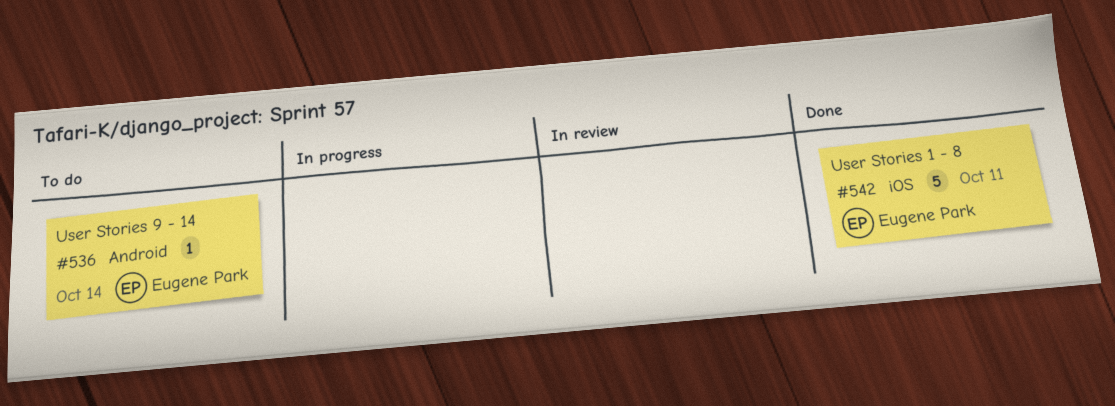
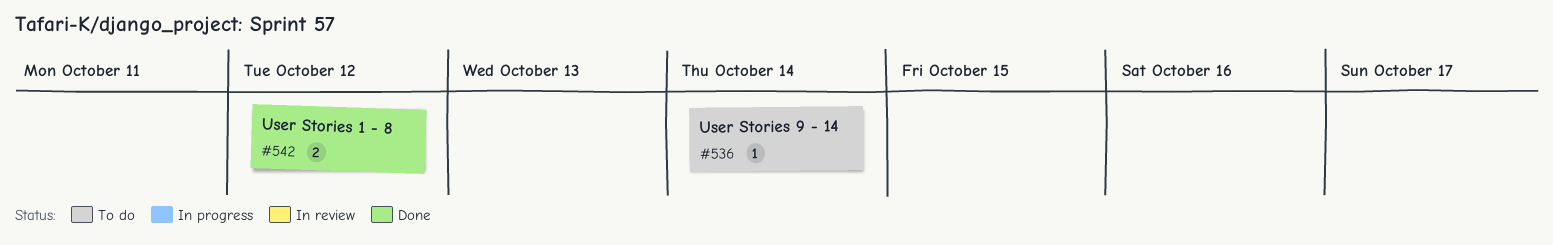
#542, estimate: 5 -> 2
#542, due: Oct 11 -> Oct 12

